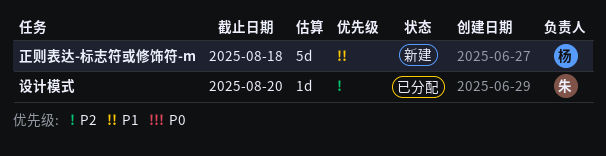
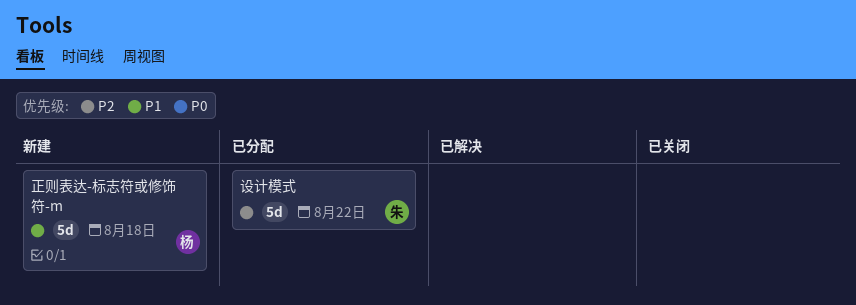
设计模式, estimate: 1d -> 5d
设计模式, due: Aug 20 -> Aug 22

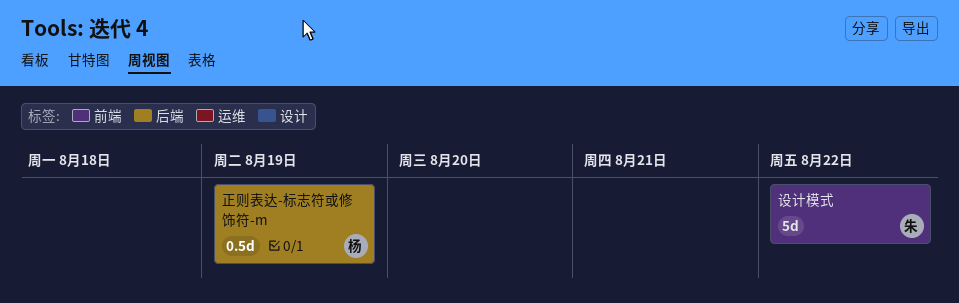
正则表达-标志符或修饰符-m, estimate: 5d -> 0.5d
正则表达-标志符或修饰符-m, due: Aug 18 -> Aug 19

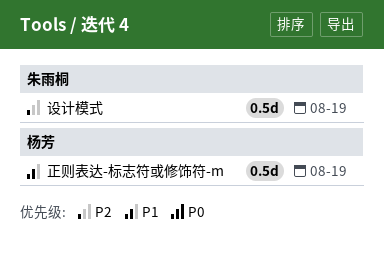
设计模式, estimate: 5d -> 0.5d
设计模式, due: Aug 22 -> Aug 19

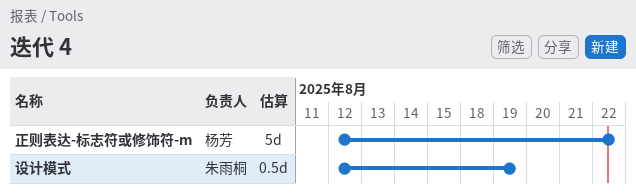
正则表达-标志符或修饰符-m, estimate: 0.5d -> 5d
正则表达-标志符或修饰符-m, due: Aug 19 -> Aug 22

